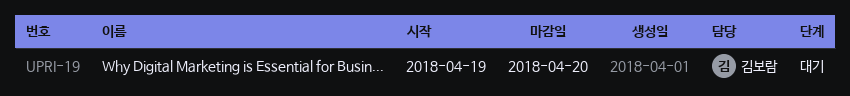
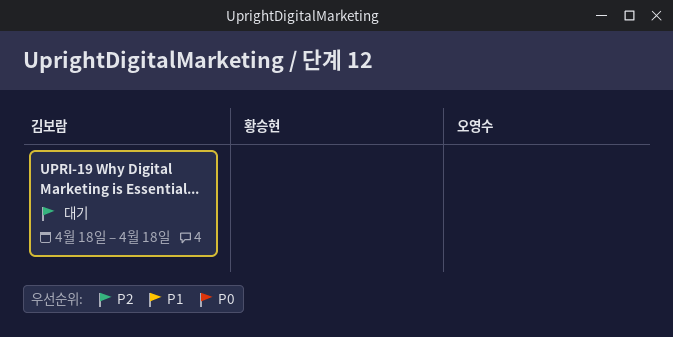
UPRI-19, start: Apr 19 -> Apr 18
UPRI-19, due: Apr 20 -> Apr 18

